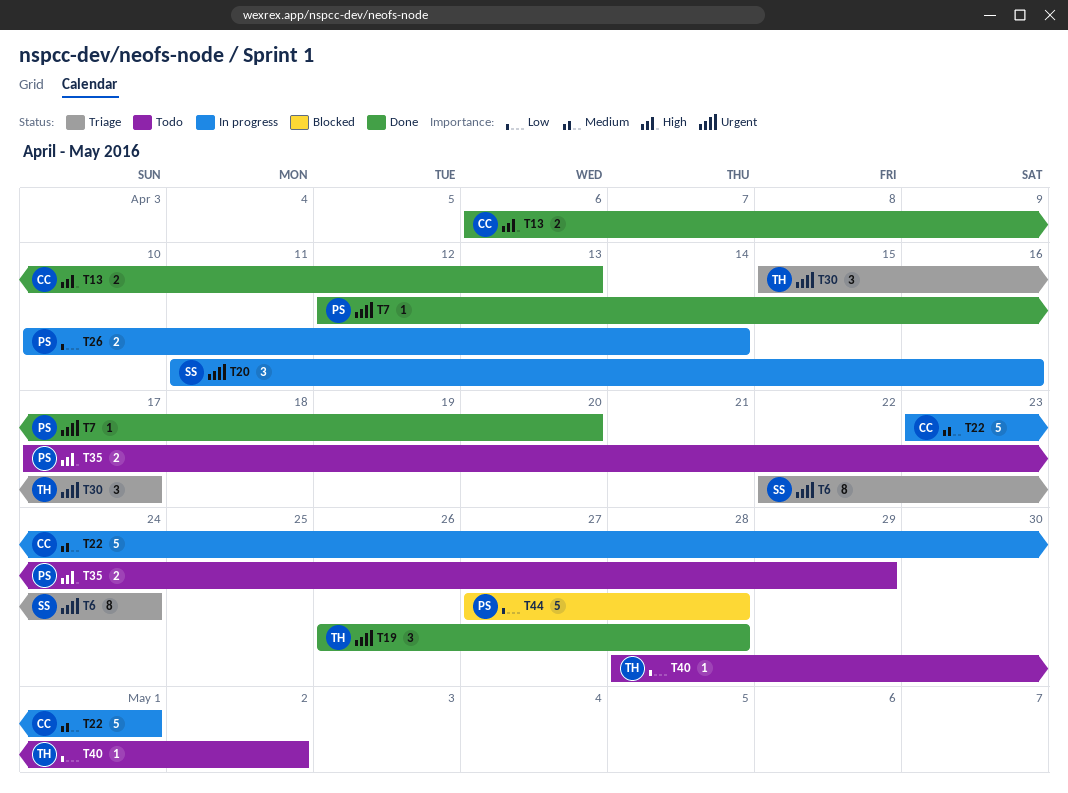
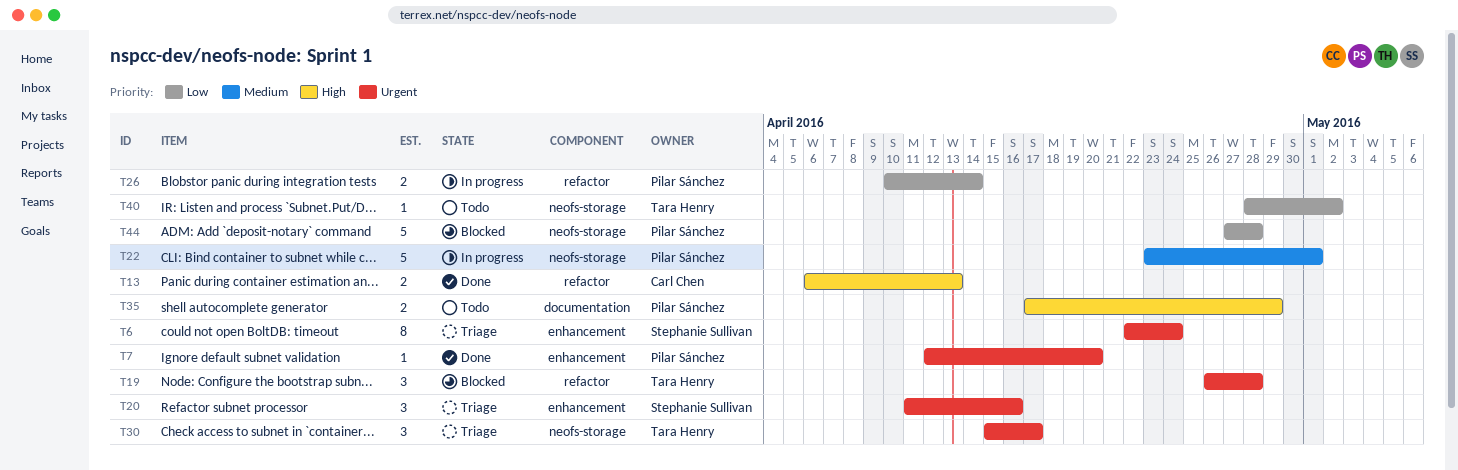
T19, status: Done -> Blocked
T20, status: In progress -> Triage
T22, owner: Carl Chen -> Pilar Sánchez

